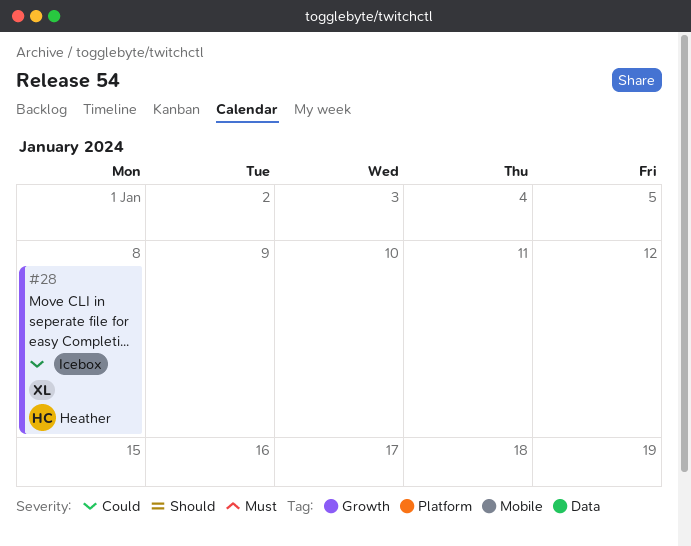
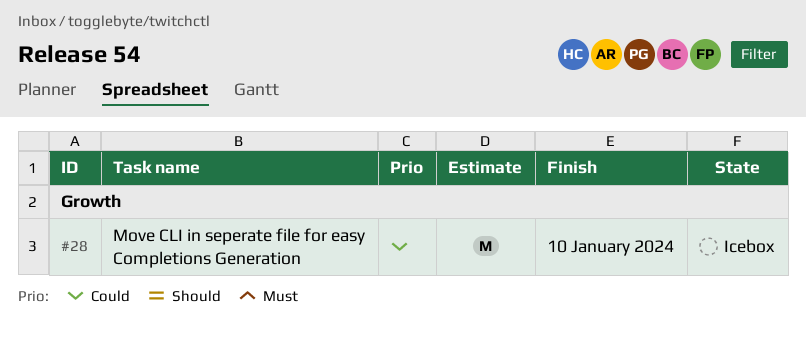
#28, estimate: XL -> M
#28, due: Jan 8 -> Jan 10

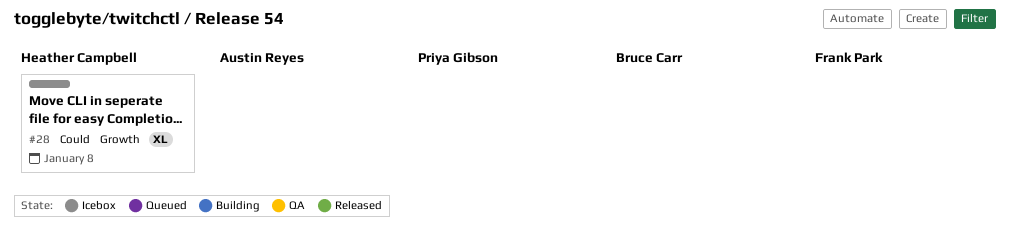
#28, estimate: M -> XL
#28, due: Jan 10 -> Jan 8

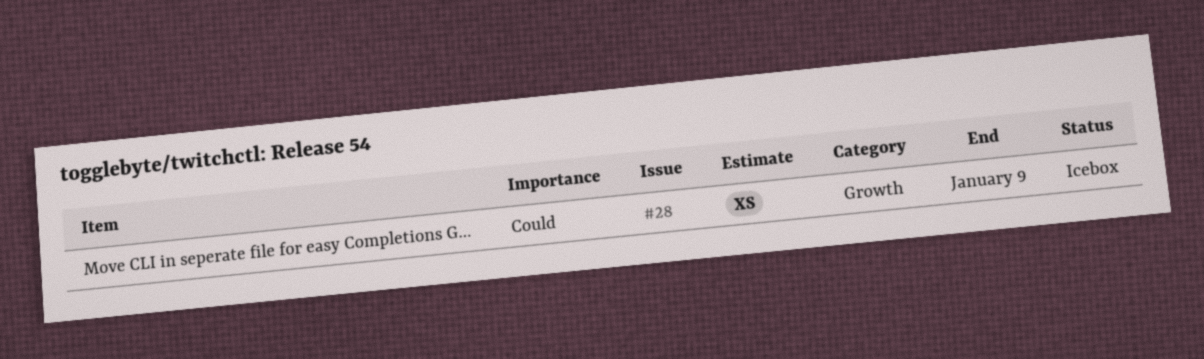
#28, estimate: XL -> XS
#28, due: Jan 8 -> Jan 9

